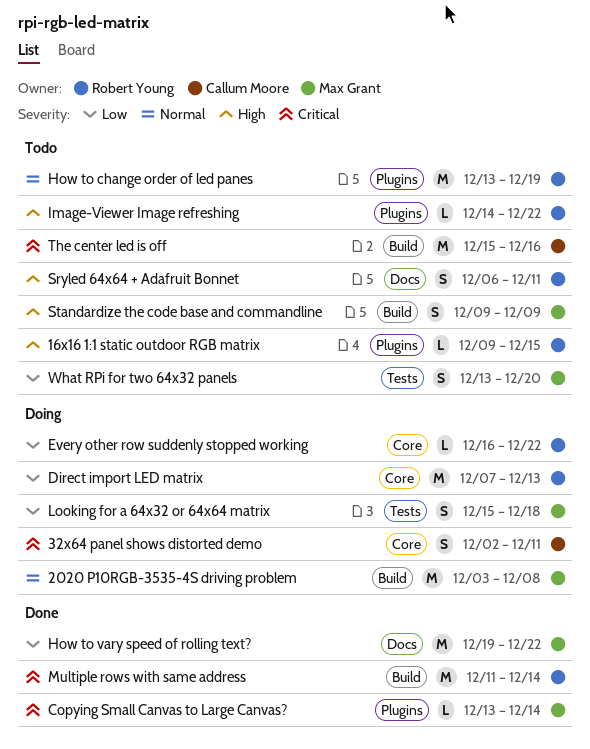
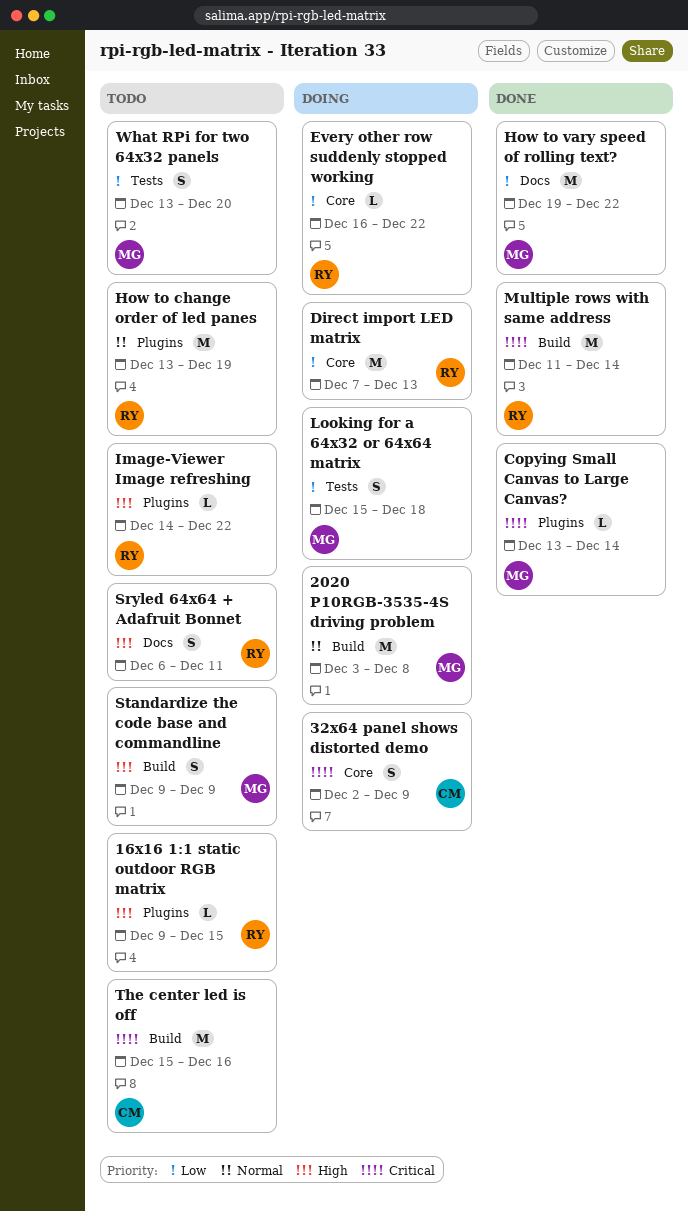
32x64 panel shows distorted demo, due: Dec 11 -> Dec 9

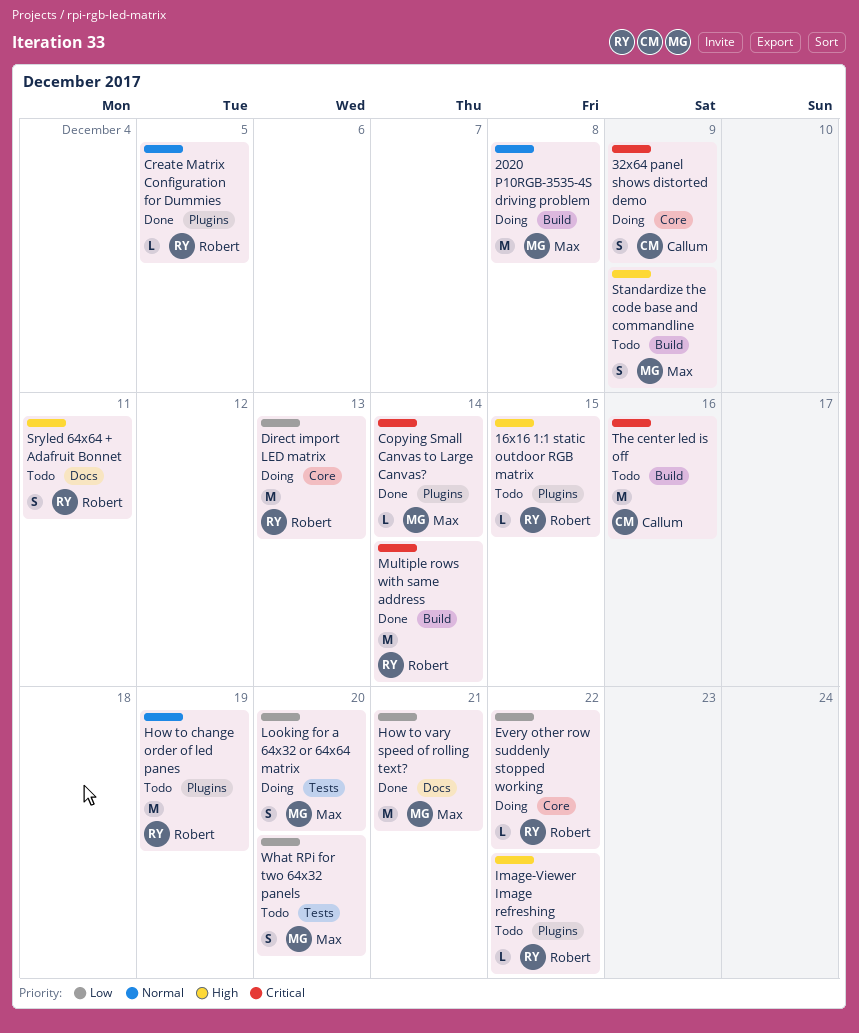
Create Matrix Configuration for Dummies: none -> present
How to vary speed of rolling text?, due: Dec 22 -> Dec 21
Looking for a 64x32 or 64x64 matrix, due: Dec 18 -> Dec 20

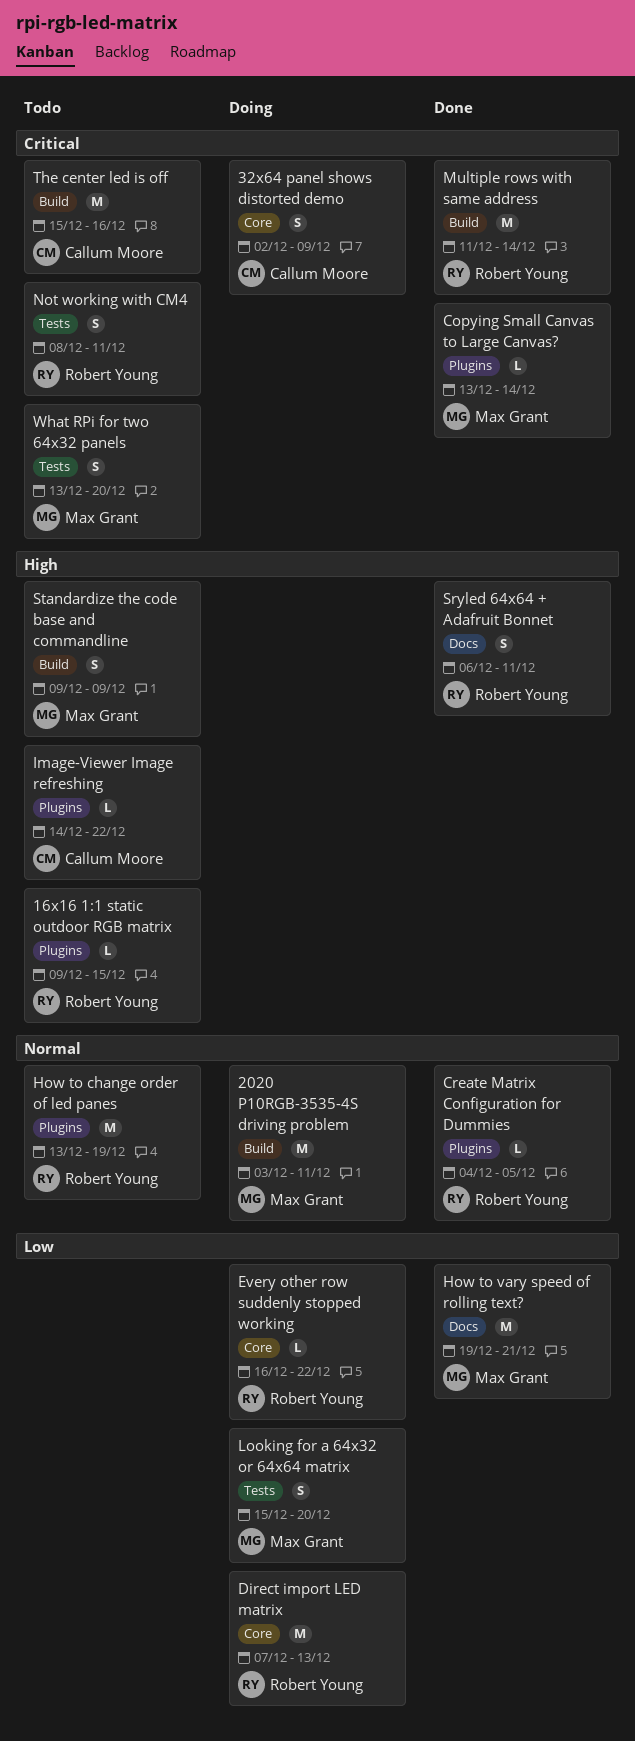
2020 P10RGB-3535-4S driving problem, due: Dec 8 -> Dec 11
Image-Viewer Image refreshing, owner: Robert Young -> Callum Moore
Not working with CM4: none -> present
Sryled 64x64 + Adafruit Bonnet, status: Todo -> Done
What RPi for two 64x32 panels, priority: Low -> Critical

